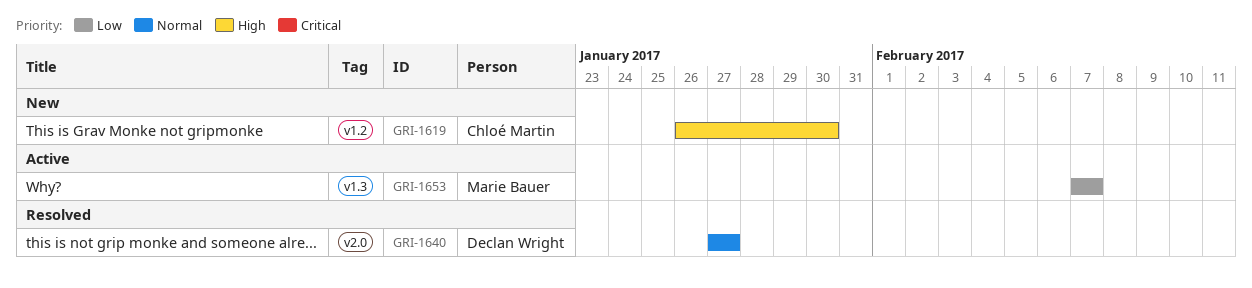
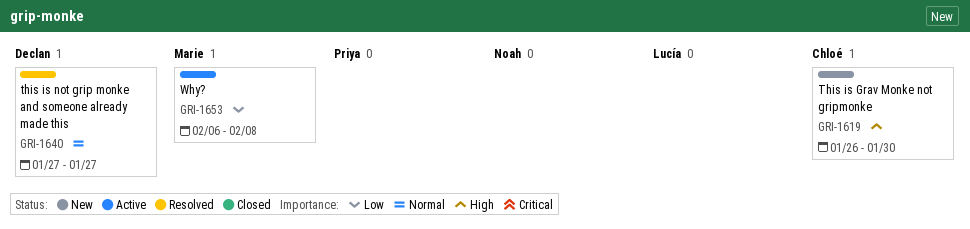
GRI-1653, start: Feb 7 -> Feb 6
GRI-1653, due: Feb 7 -> Feb 8

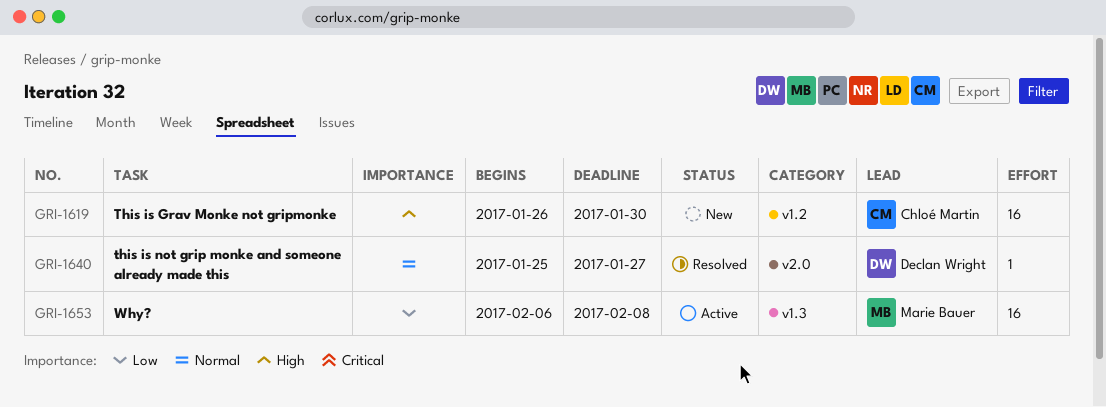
GRI-1640, start: Jan 27 -> Jan 25

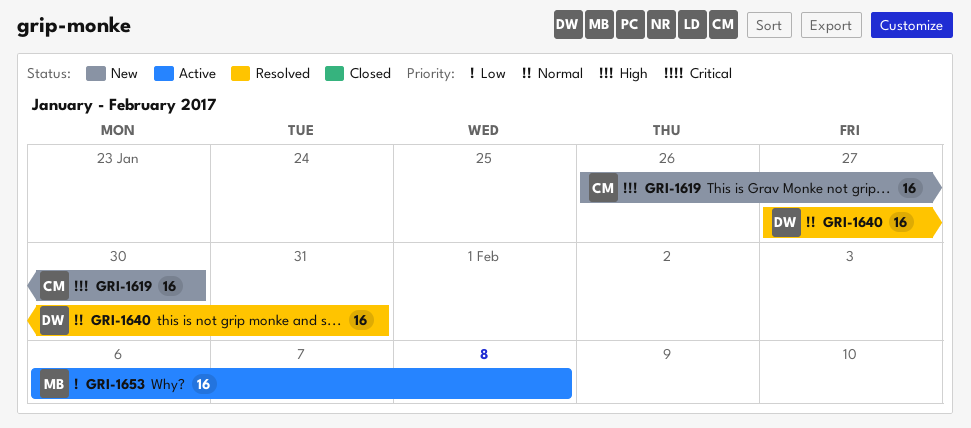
GRI-1640, estimate: 1 -> 16
GRI-1640, start: Jan 25 -> Jan 27
GRI-1640, due: Jan 27 -> Jan 31

